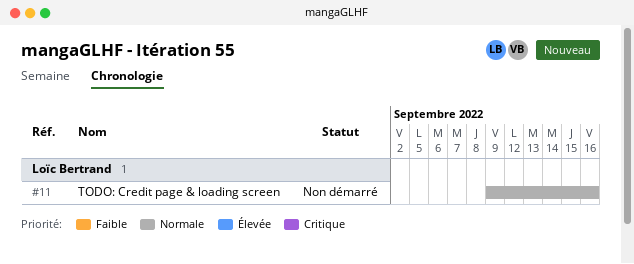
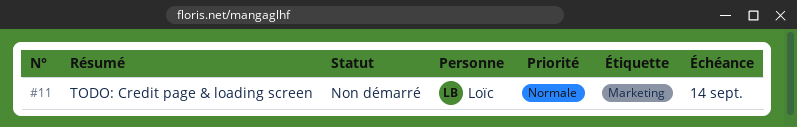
#11, due: Sep 16 -> Sep 14

